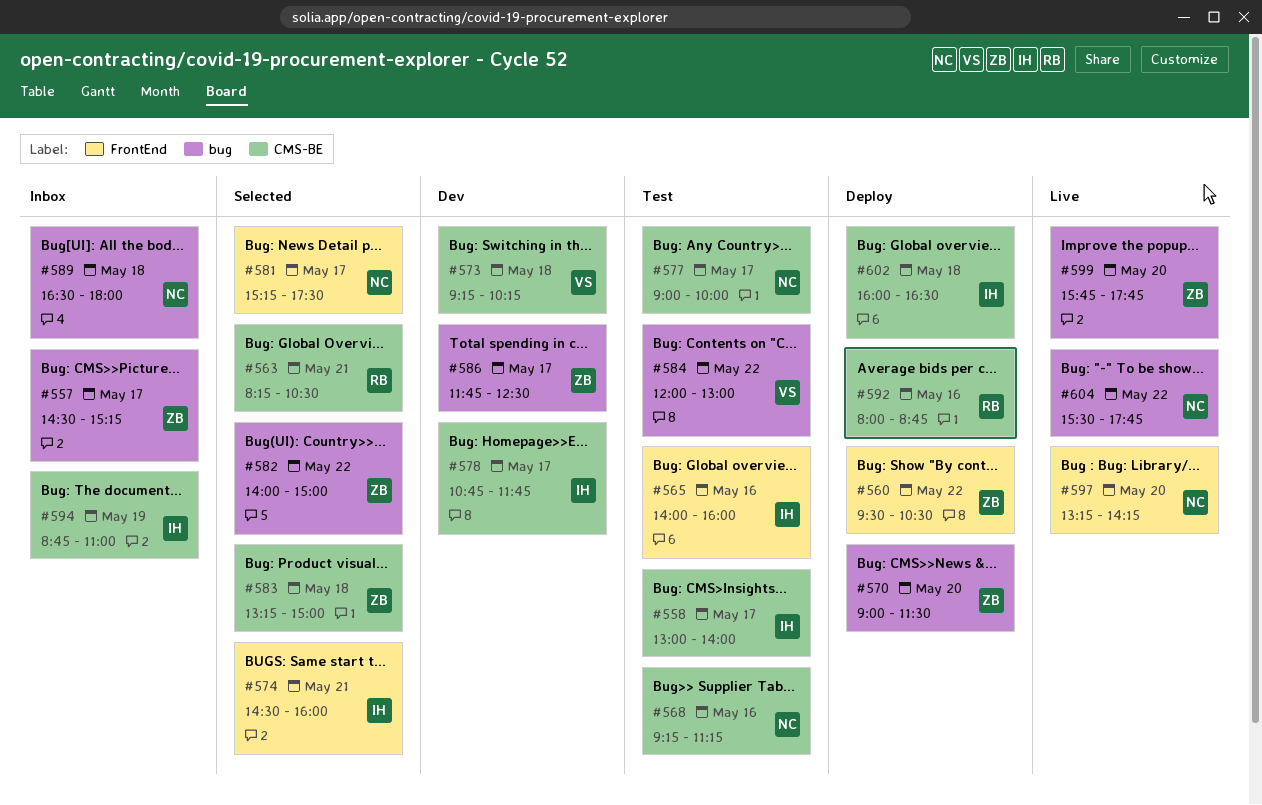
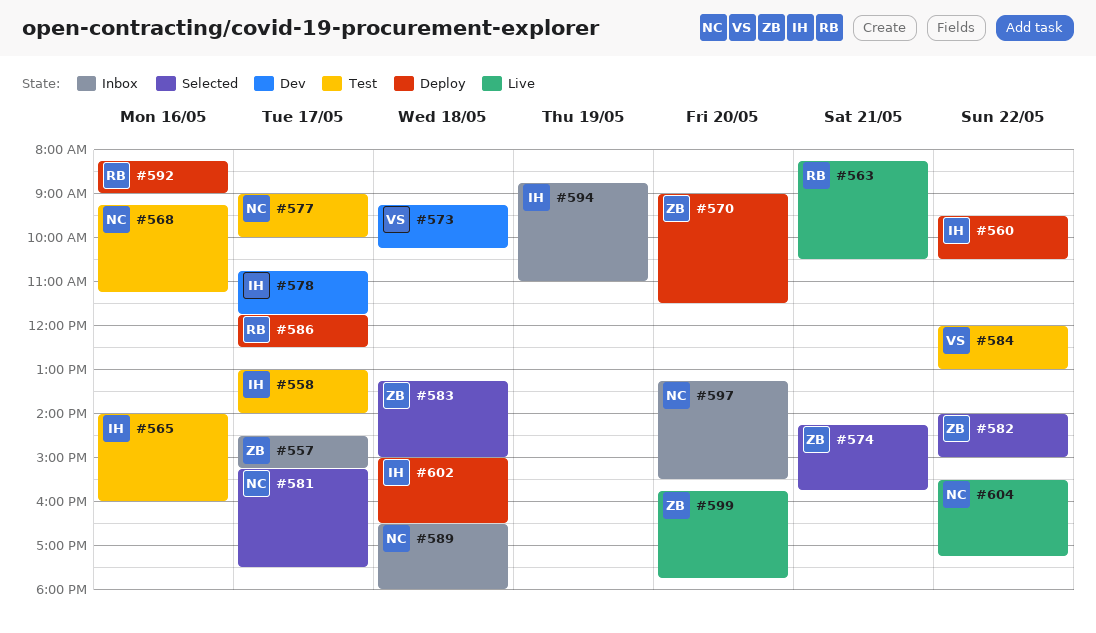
#560, owner: ZB -> IH
#563, status: Selected -> Live
#574, owner: IH -> ZB
#574, begins: 14:30 -> 14:15
#574, ends: 16:00 -> 15:45
#586, status: Dev -> Deploy
#586, owner: ZB -> RB
#592, begins: 08:00 -> 08:15
#592, ends: 08:45 -> 09:00
#597, status: Live -> Inbox
#597, ends: 14:15 -> 15:30
#602, begins: 16:00 -> 15:00
#604, ends: 17:45 -> 17:15

